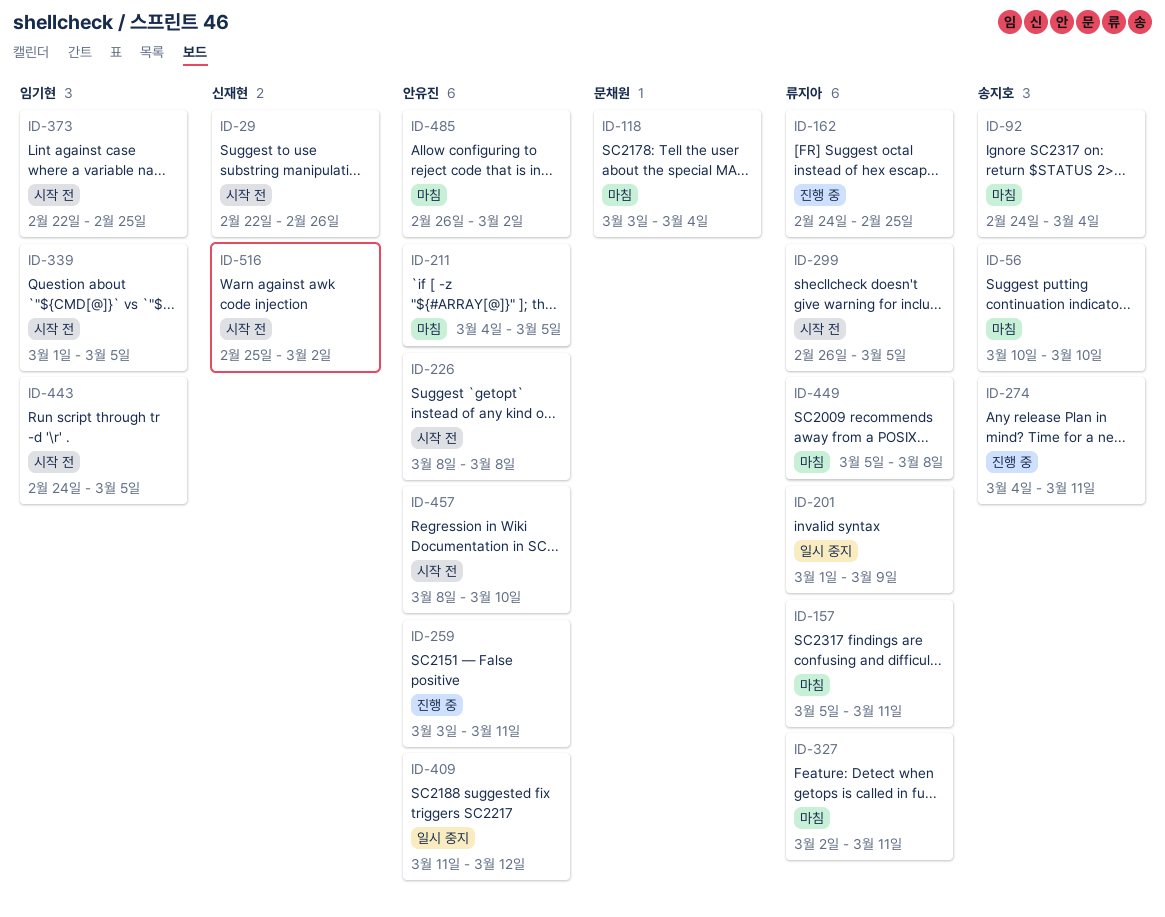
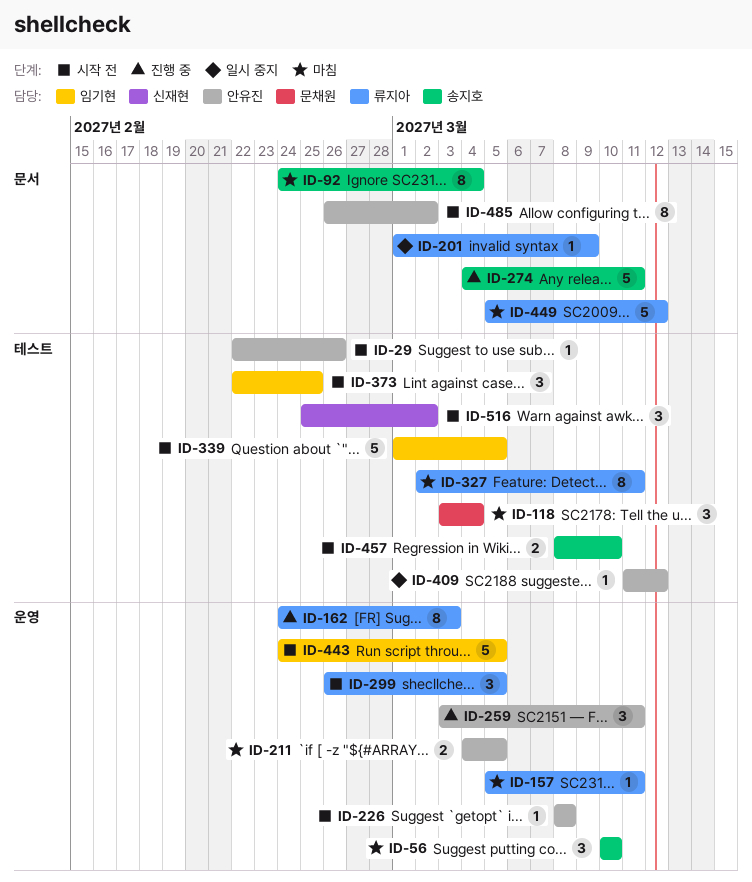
ID-29, owner: 신재현 -> 안유진
ID-162, due: Feb 25 -> Mar 3
ID-449, due: Mar 8 -> Mar 12
ID-457, owner: 안유진 -> 송지호
ID-485, status: 마침 -> 시작 전

